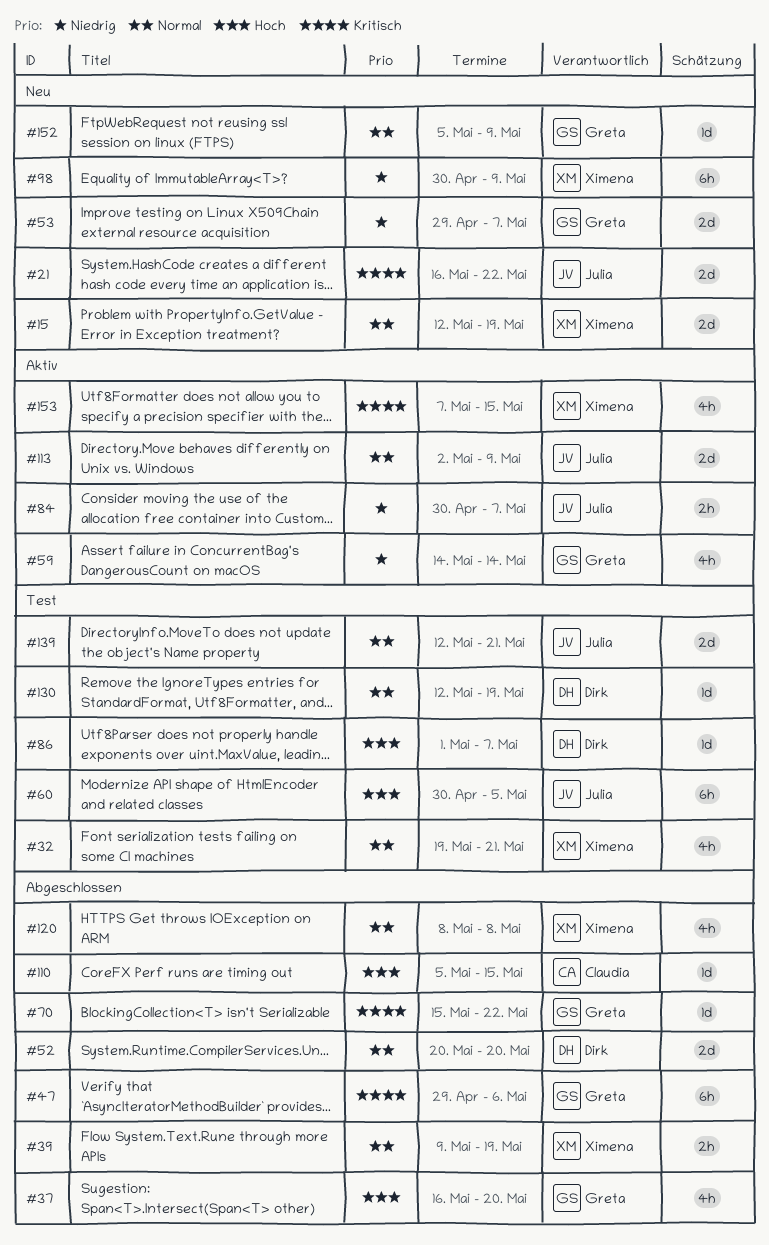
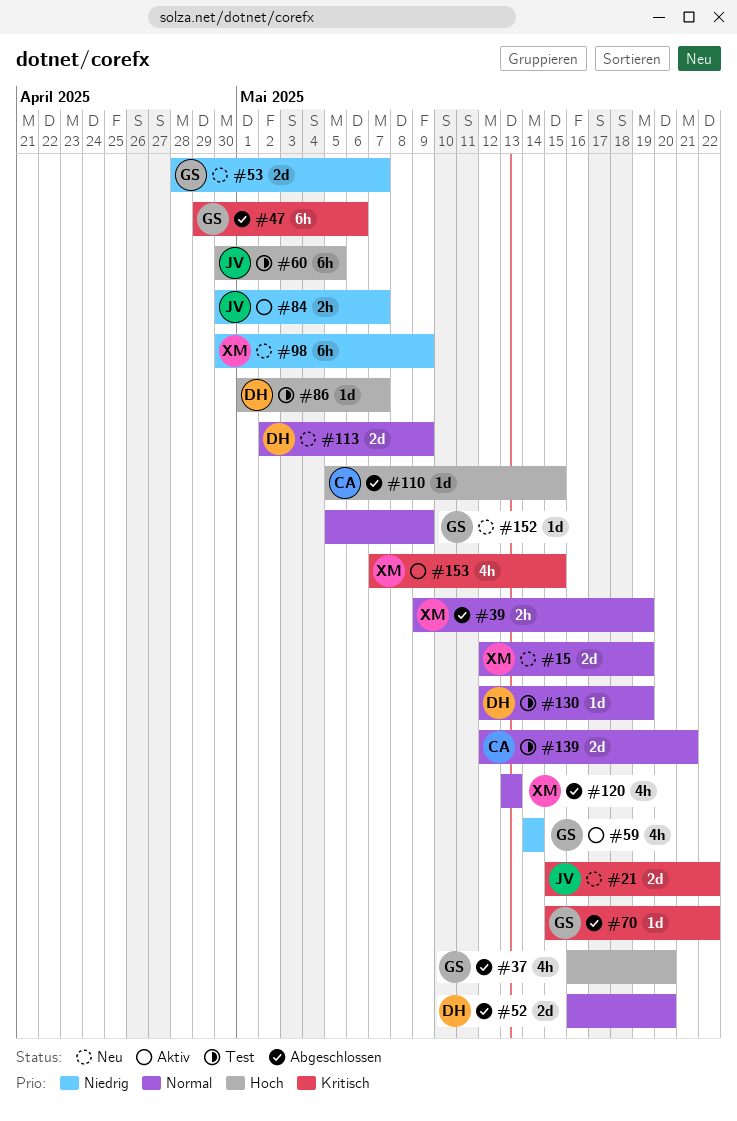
#21, start: May 16 -> May 15
#32: present -> none
#52, start: May 20 -> May 16
#53, start: Apr 29 -> Apr 28
#113, status: Aktiv -> Neu
#113, owner: Julia -> Dirk
#120, start: May 8 -> May 13
#120, due: May 8 -> May 13
#139, owner: Julia -> Claudia

